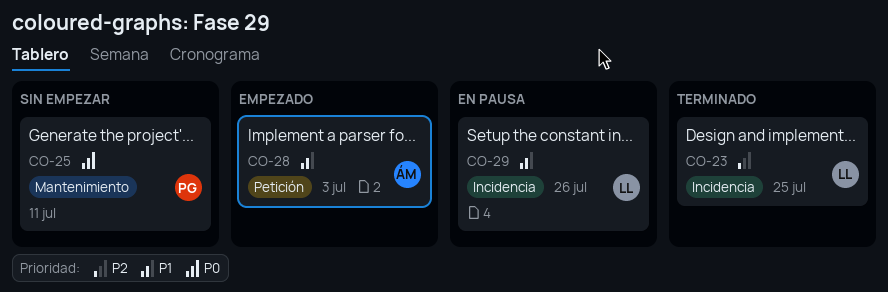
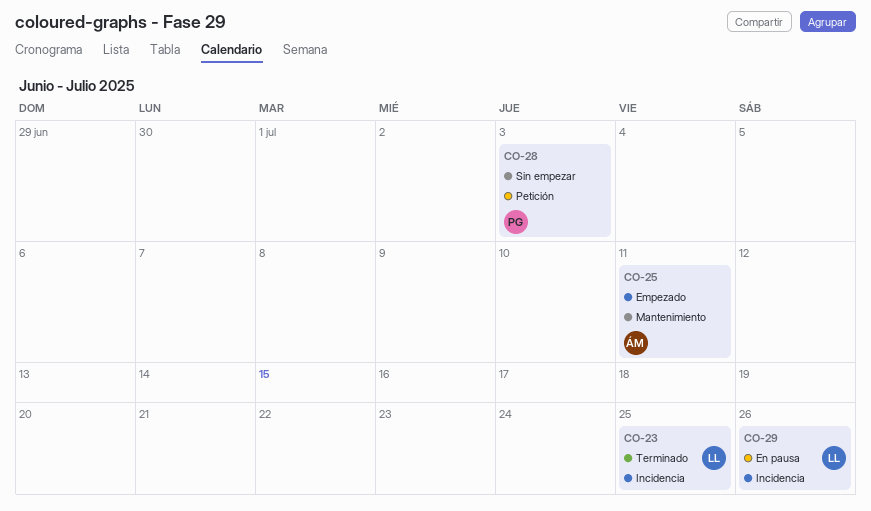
CO-25, status: Sin empezar -> Empezado
CO-25, owner: PG -> ÁM
CO-28, status: Empezado -> Sin empezar
CO-28, owner: ÁM -> PG

